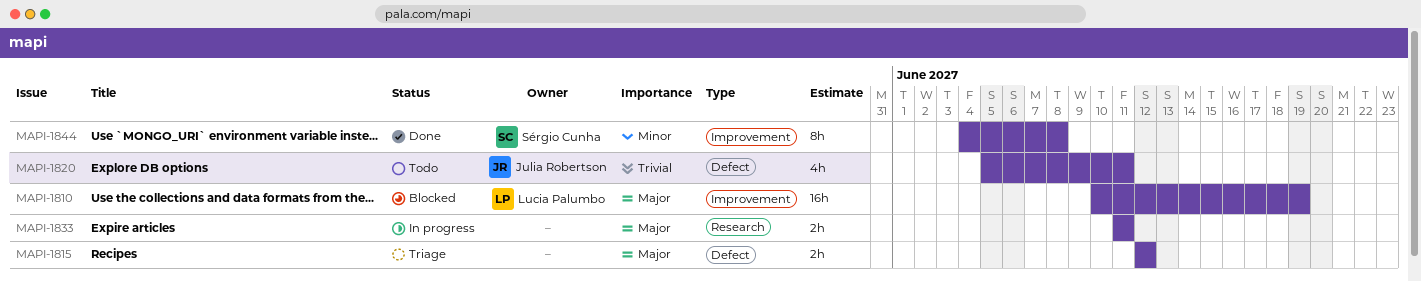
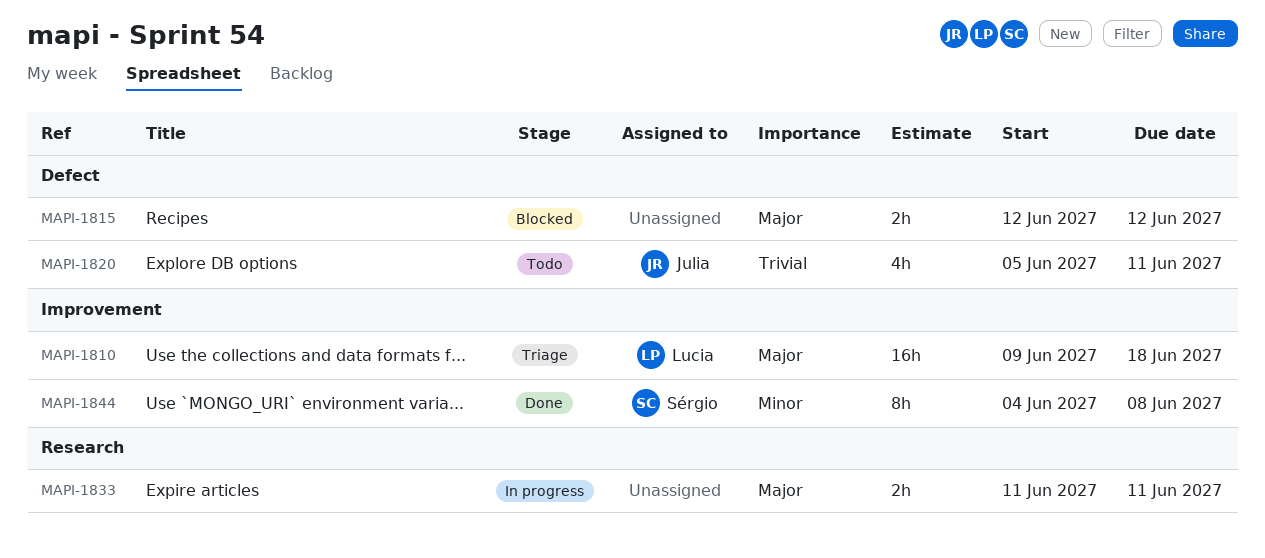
MAPI-1810, status: Blocked -> Triage
MAPI-1810, start: Jun 10 -> Jun 9
MAPI-1810, due: Jun 19 -> Jun 18
MAPI-1815, status: Triage -> Blocked

